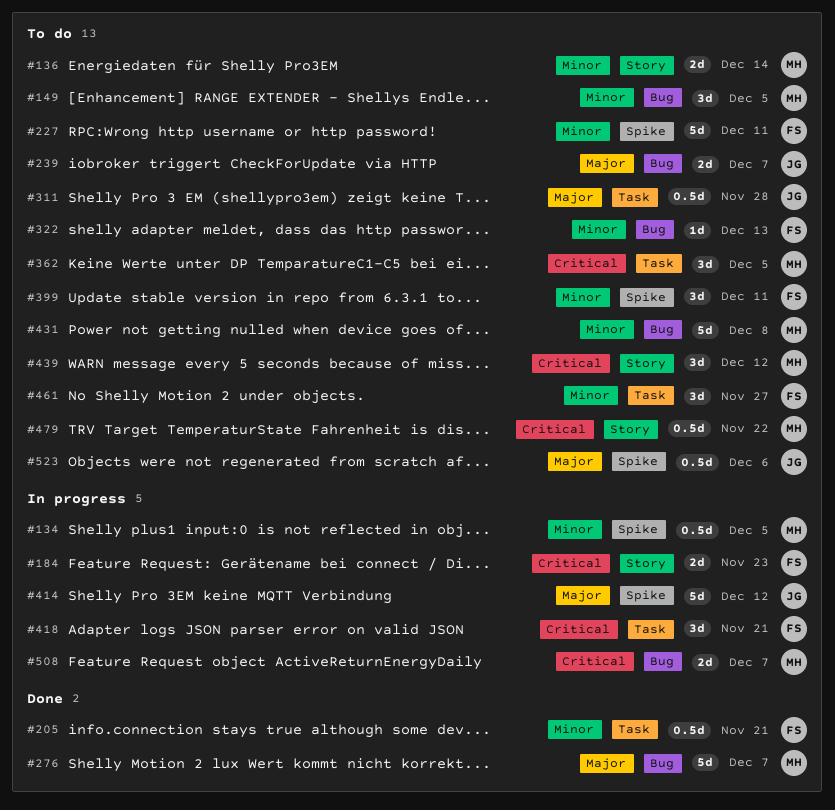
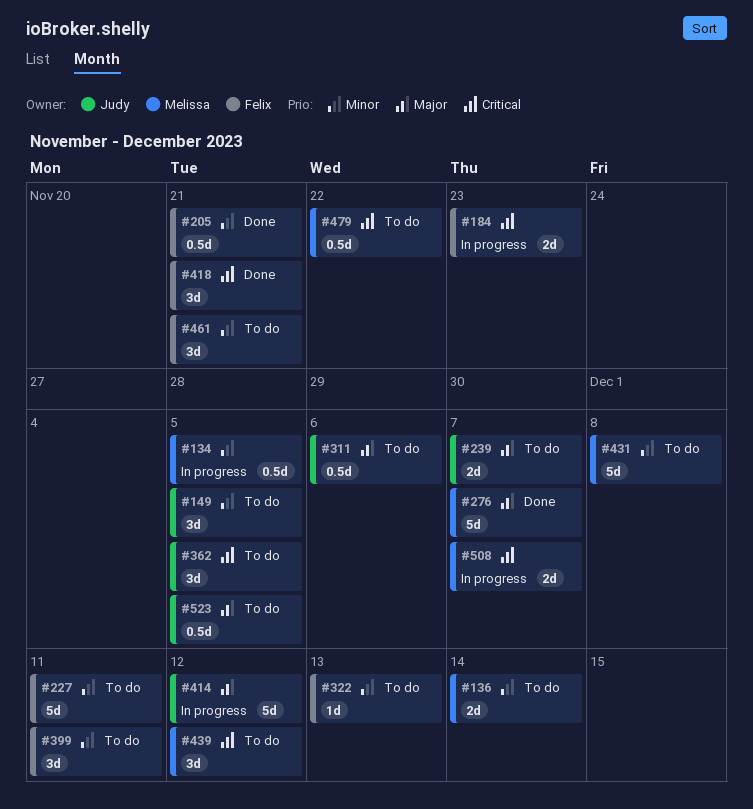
#149, owner: Melissa -> Judy
#311, due: Nov 28 -> Dec 6
#362, owner: Melissa -> Judy
#418, status: In progress -> Done
#461, due: Nov 27 -> Nov 21
#523, due: Dec 6 -> Dec 5

